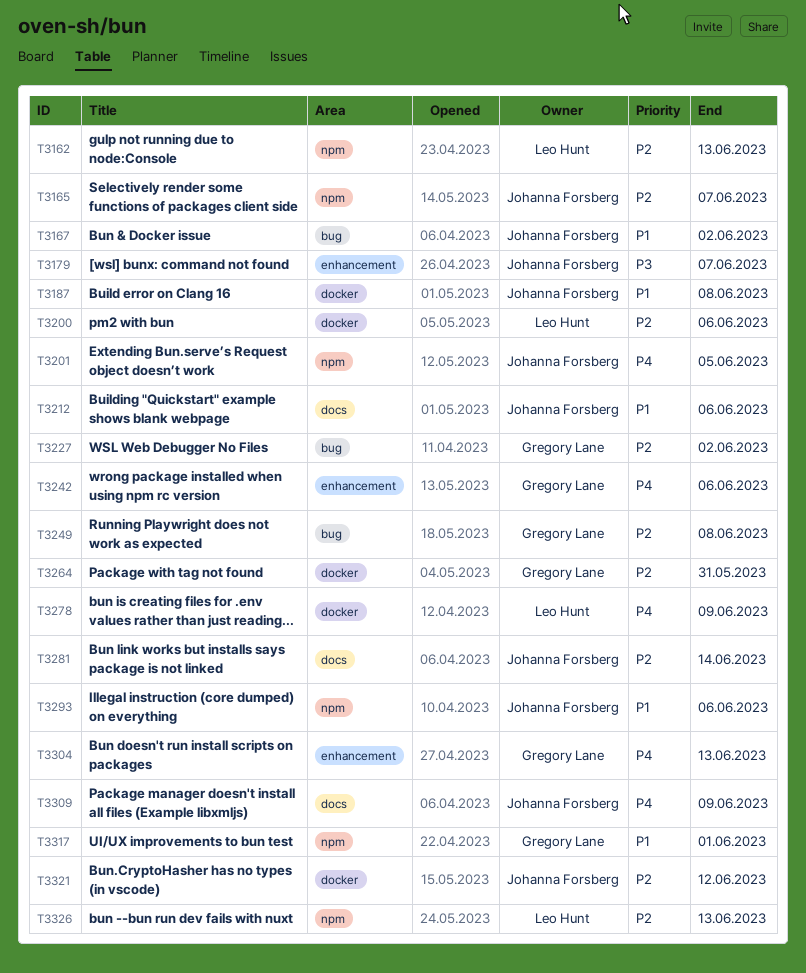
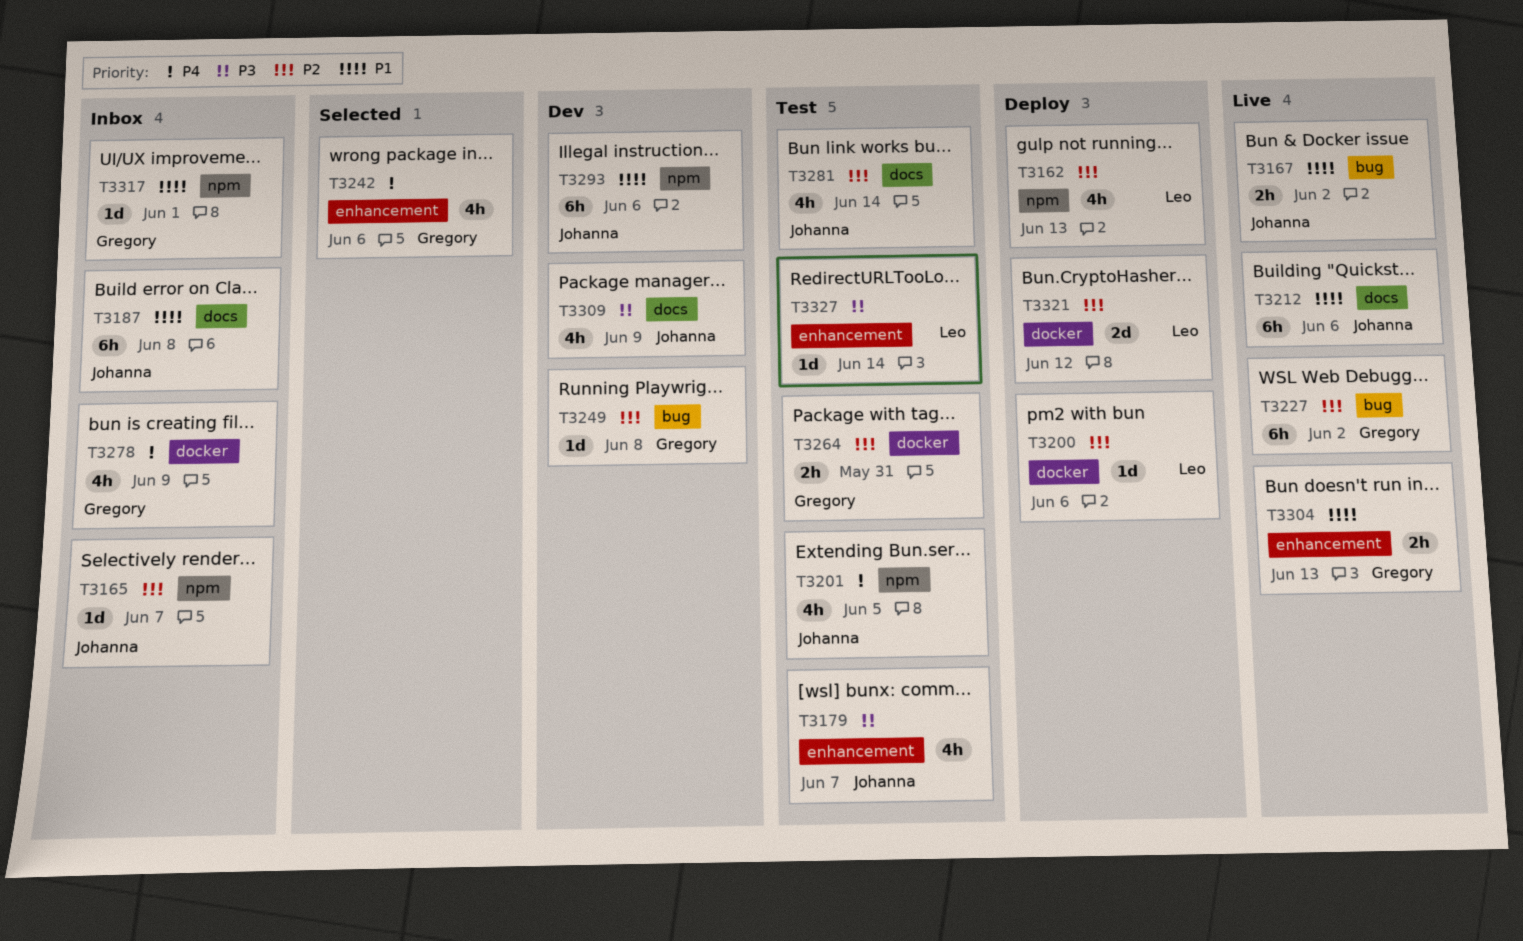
T3187, label: docker -> docs
T3278, owner: Leo Hunt -> Gregory Lane
T3304, priority: P4 -> P1
T3309, priority: P4 -> P3
T3321, owner: Johanna Forsberg -> Leo Hunt
T3326: present -> none
T3327: none -> present

